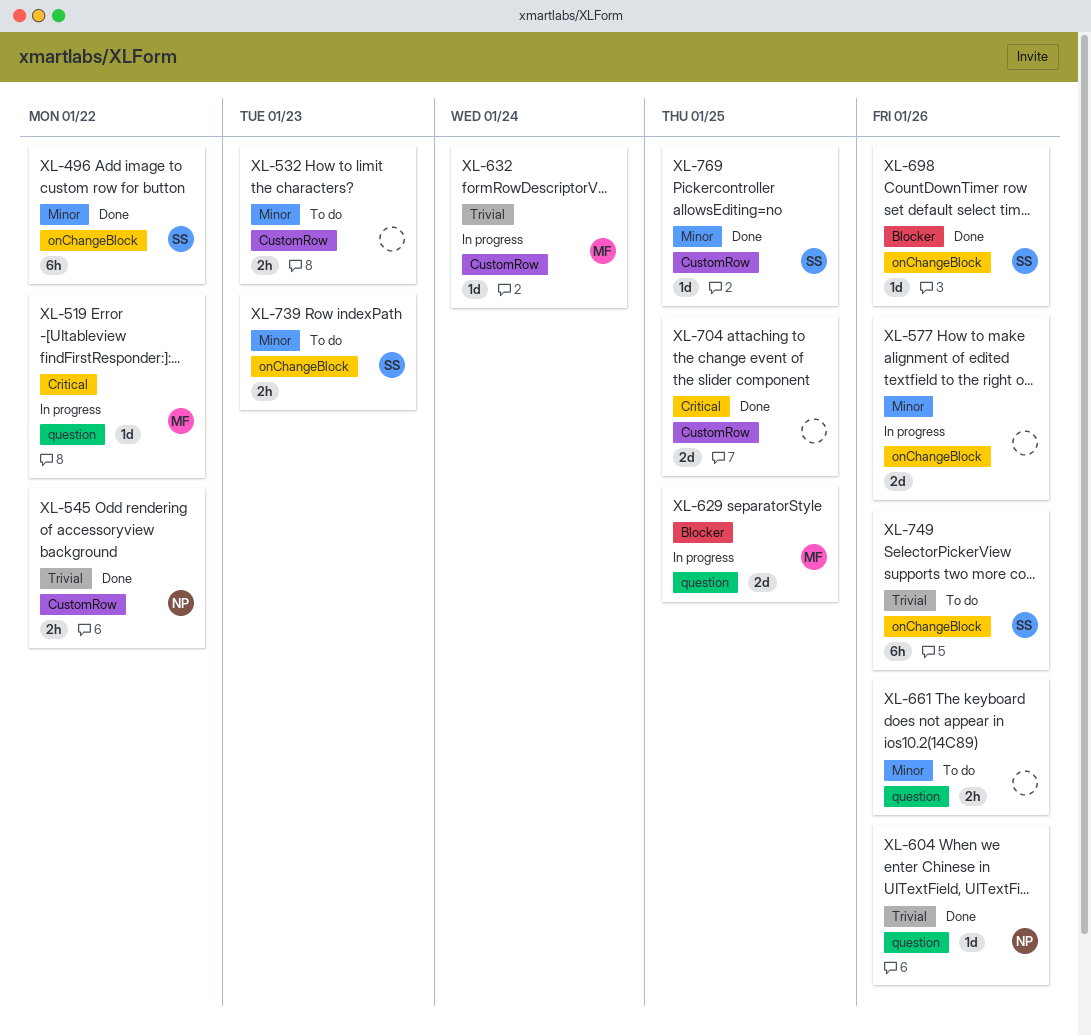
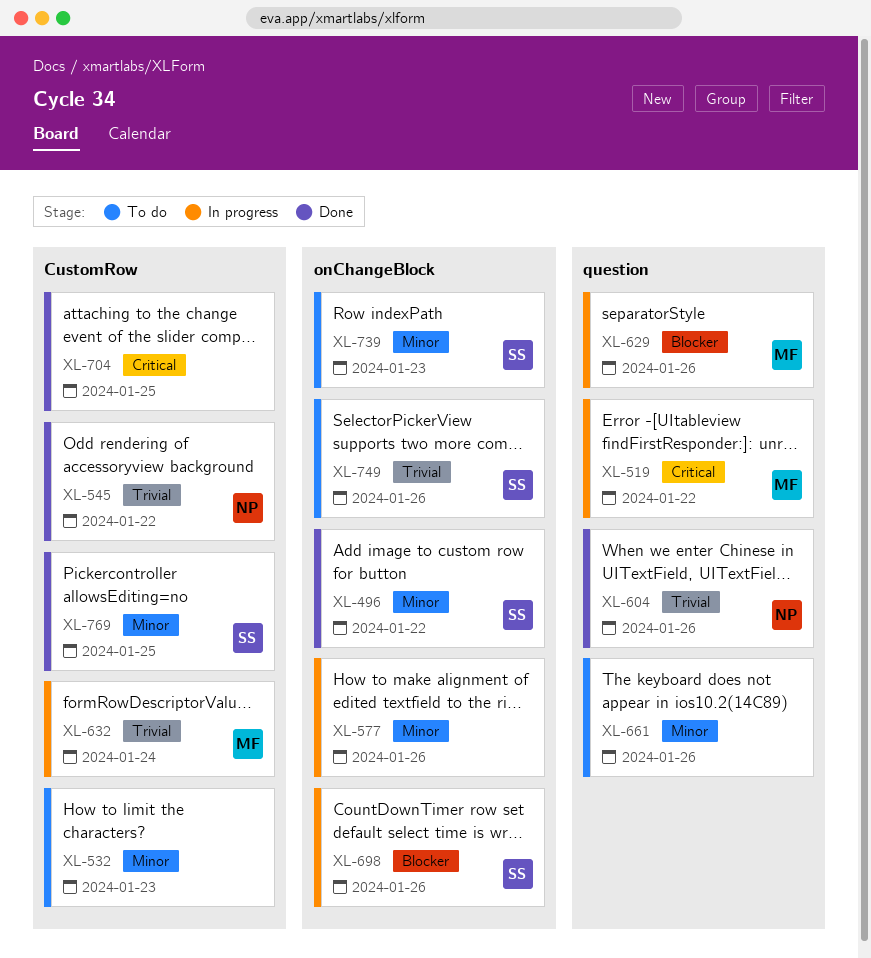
XL-629, due: Jan 25 -> Jan 26
XL-698, status: Done -> In progress

